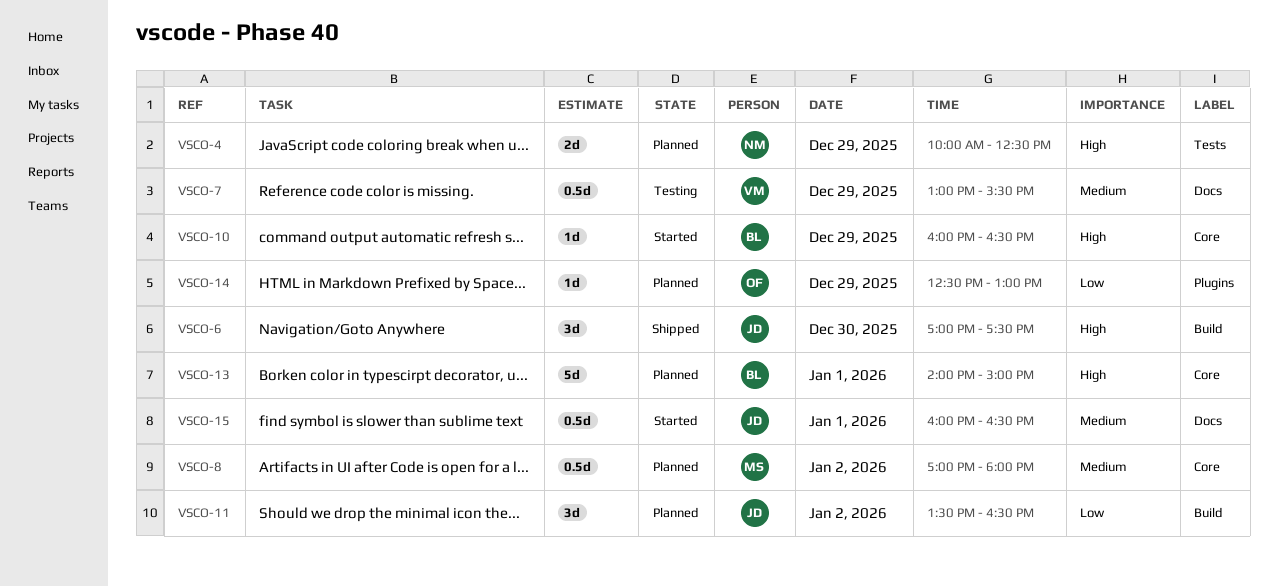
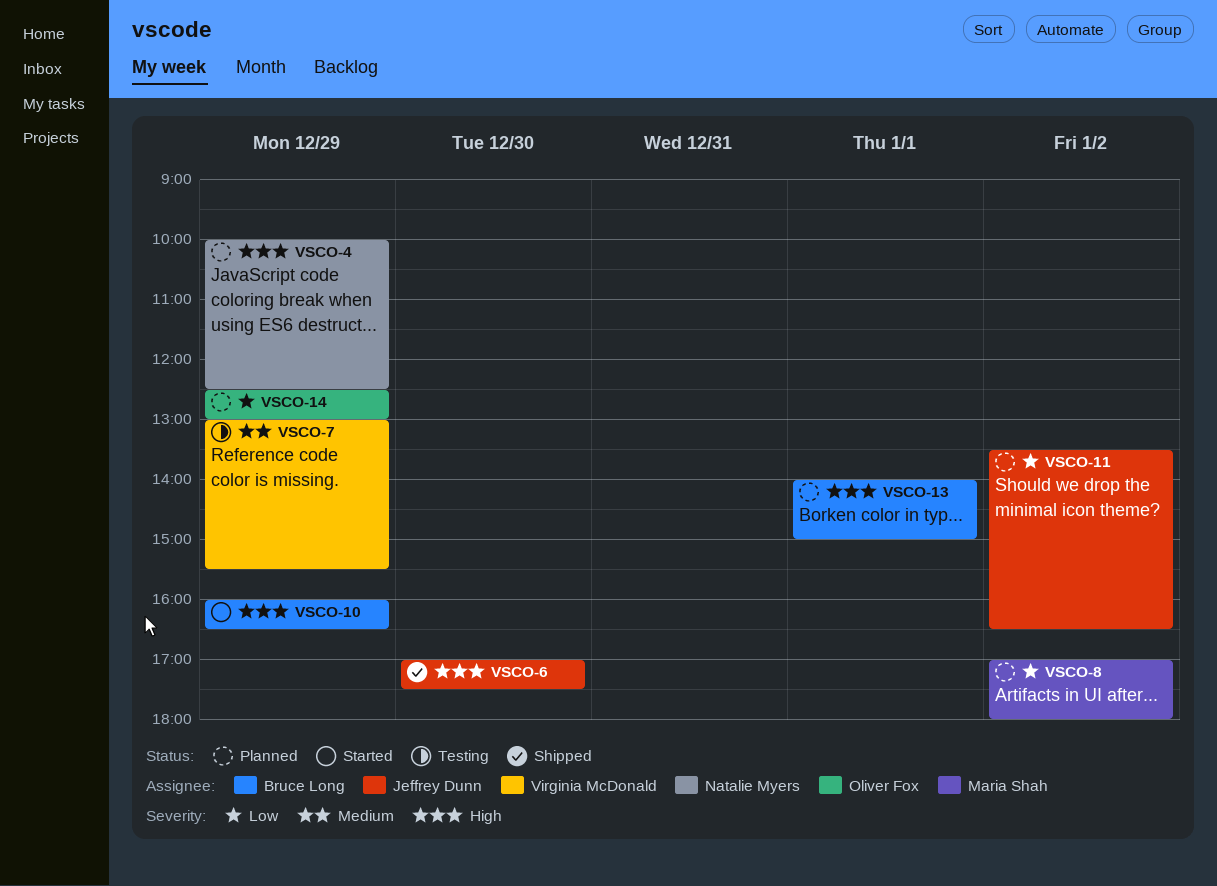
VSCO-8, priority: Medium -> Low
VSCO-15: present -> none

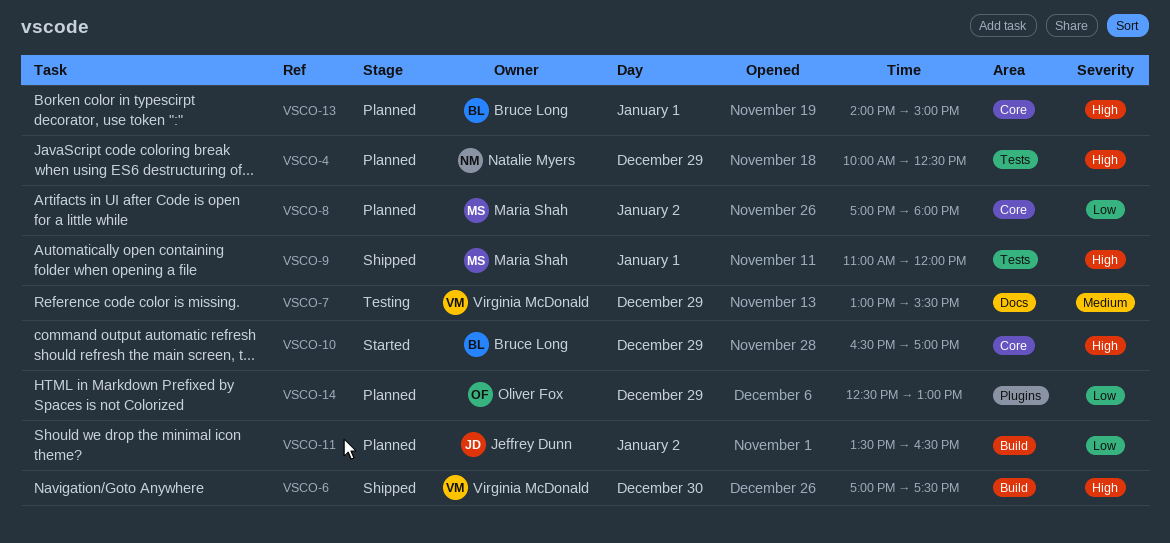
VSCO-6, owner: Jeffrey Dunn -> Virginia McDonald
VSCO-9: none -> present
VSCO-10, begins: 16:00 -> 16:30
VSCO-10, ends: 16:30 -> 17:00

